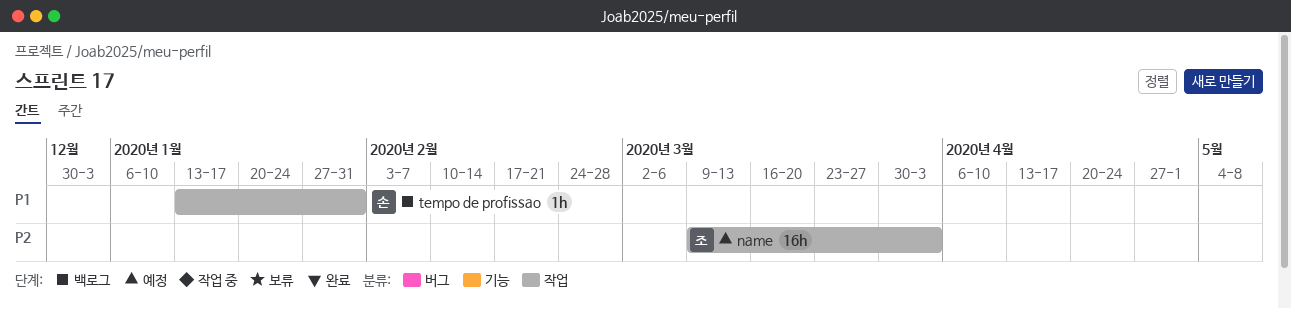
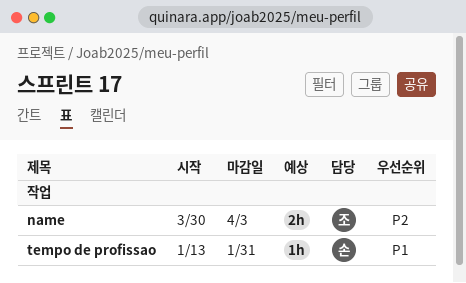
name, estimate: 16h -> 2h
name, start: Mar 9 -> Mar 30

